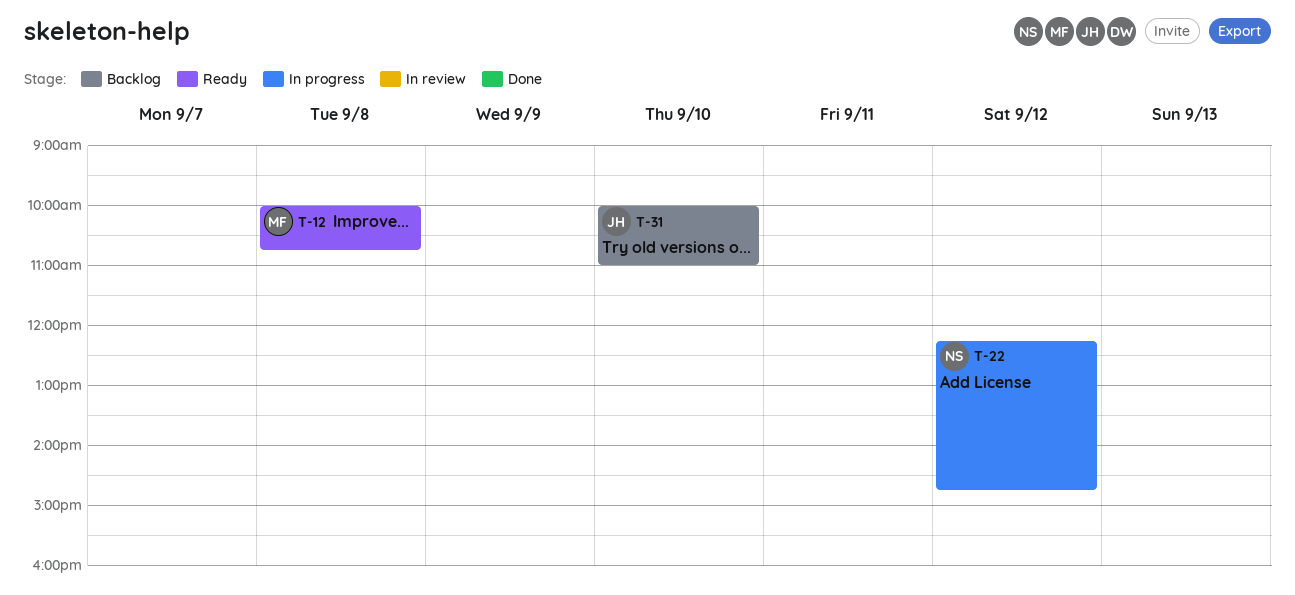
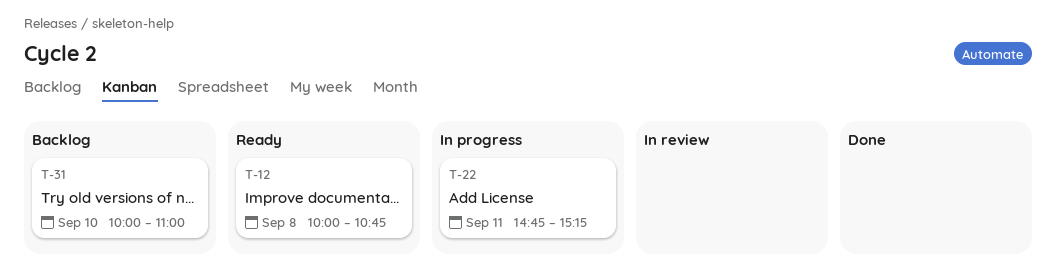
T-22, day: Sep 12 -> Sep 11
T-22, begins: 12:15 -> 14:45
T-22, ends: 14:45 -> 15:15

